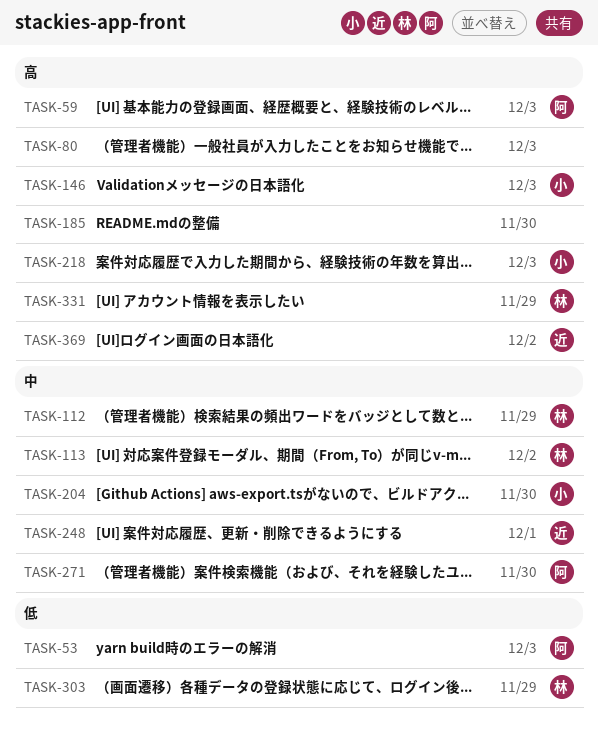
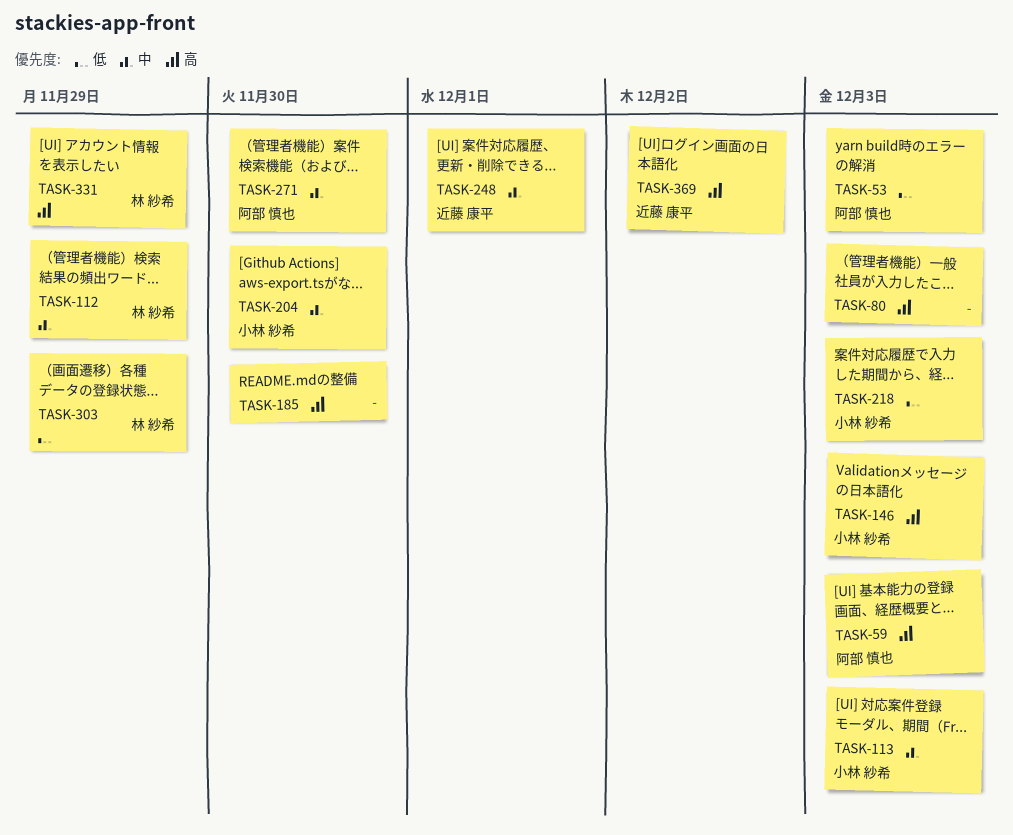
TASK-113, owner: 林 紗希 -> 小林 紗希
TASK-113, due: Dec 2 -> Dec 3
TASK-218, priority: 高 -> 低

